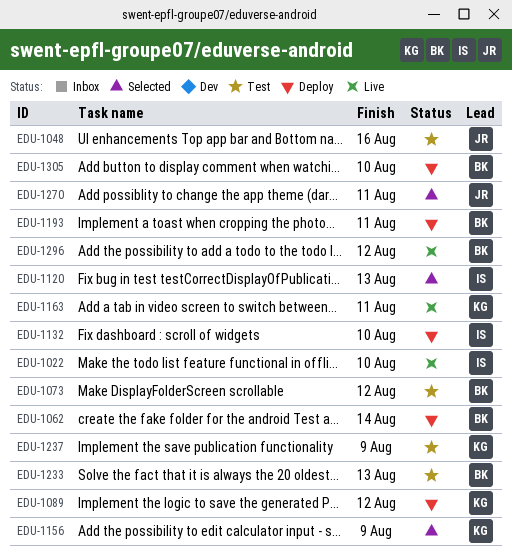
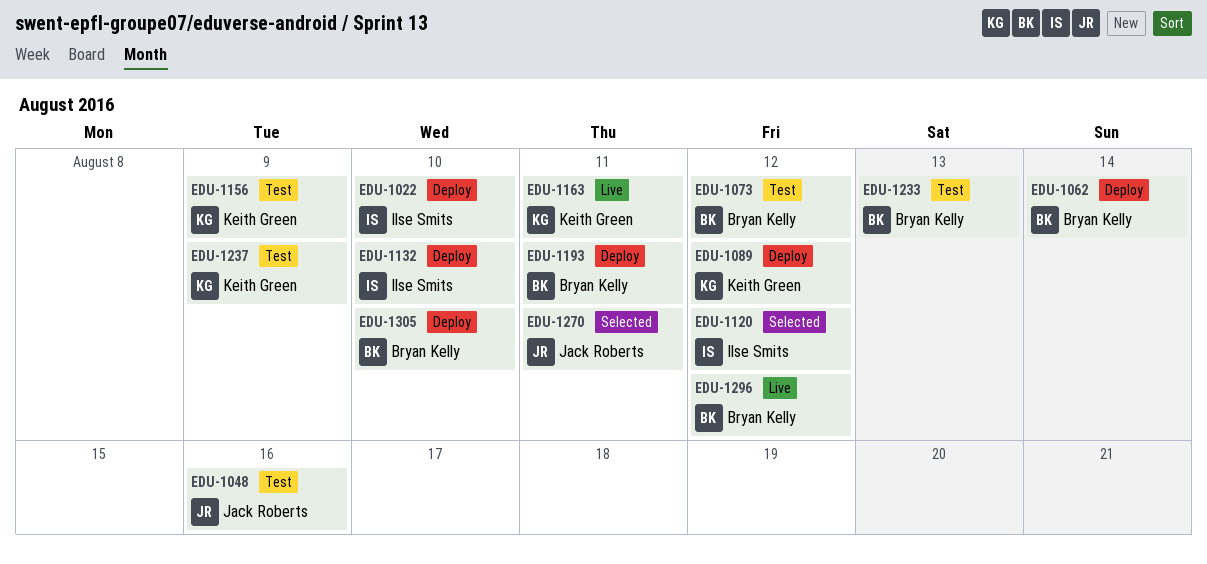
EDU-1022, status: Live -> Deploy
EDU-1120, due: Aug 13 -> Aug 12
EDU-1156, status: Selected -> Test

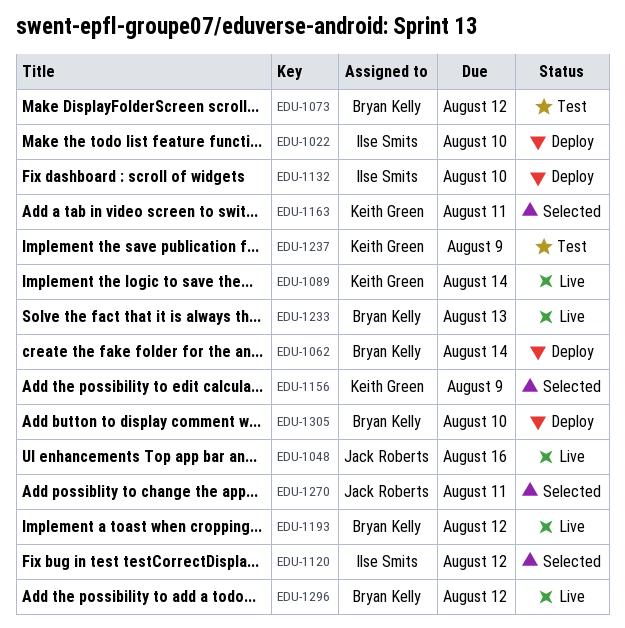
EDU-1048, status: Test -> Live
EDU-1089, status: Deploy -> Live
EDU-1089, due: Aug 12 -> Aug 14
EDU-1156, status: Test -> Selected
EDU-1163, status: Live -> Selected
EDU-1193, status: Deploy -> Live
EDU-1193, due: Aug 11 -> Aug 12
EDU-1233, status: Test -> Live

